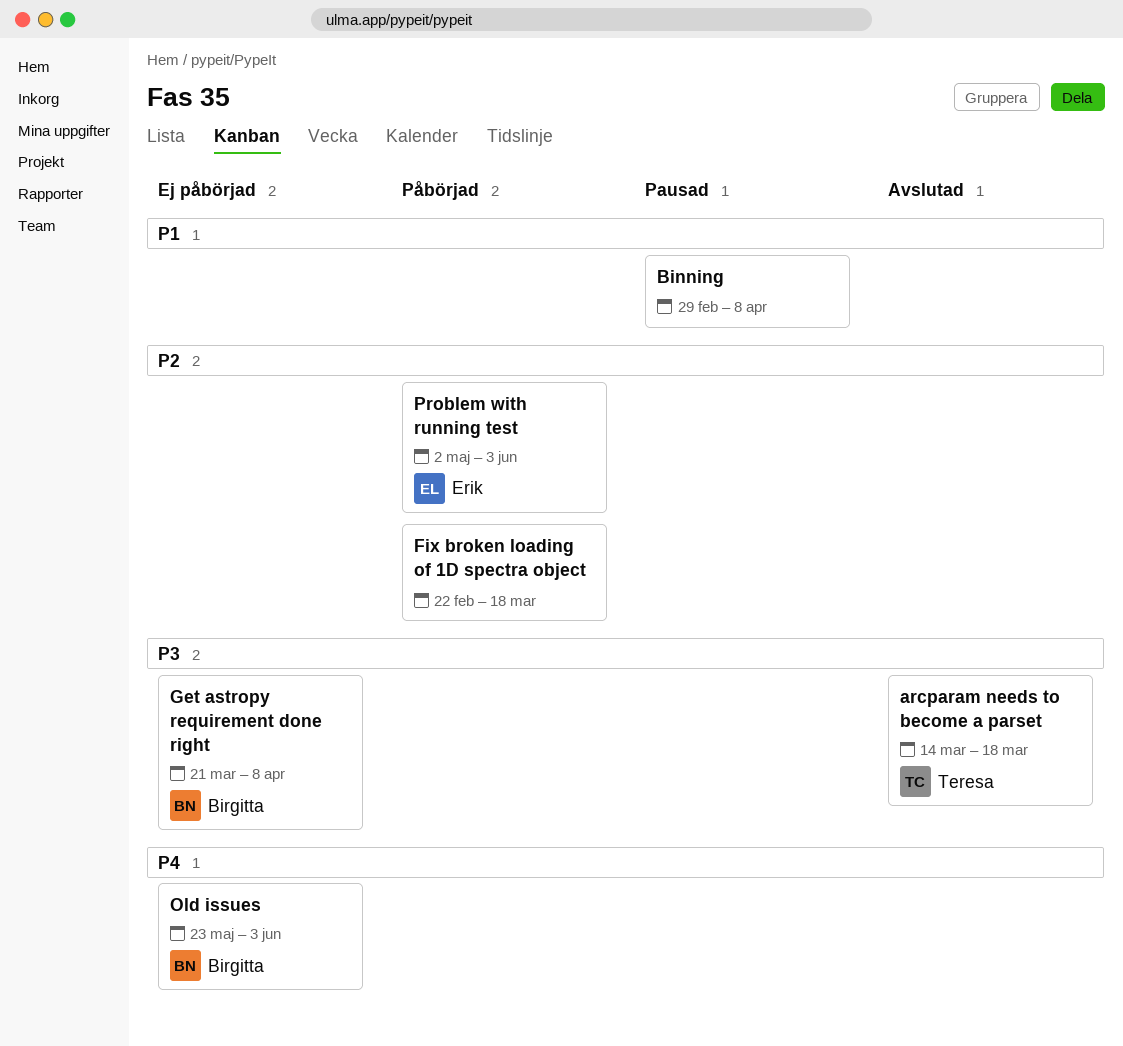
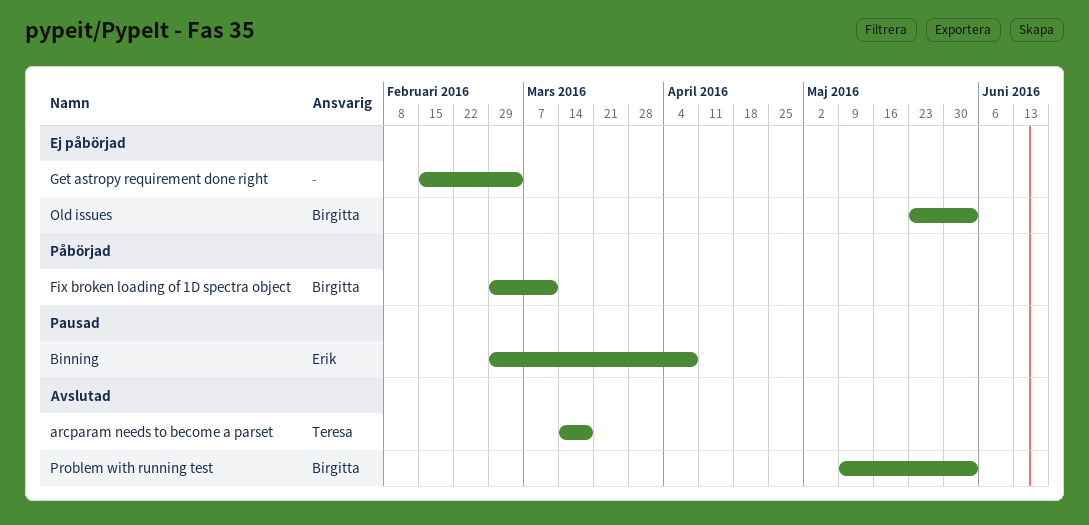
Binning, owner: none -> Erik
Fix broken loading of 1D spectra object, owner: none -> Birgitta
Fix broken loading of 1D spectra object, start: Feb 22 -> Feb 29
Fix broken loading of 1D spectra object, due: Mar 18 -> Mar 11
Get astropy requirement done right, owner: Birgitta -> none
Get astropy requirement done right, start: Mar 21 -> Feb 15
Get astropy requirement done right, due: Apr 8 -> Mar 4
Problem with running test, status: Påbörjad -> Avslutad
Problem with running test, owner: Erik -> Birgitta
Problem with running test, start: May 2 -> May 9

